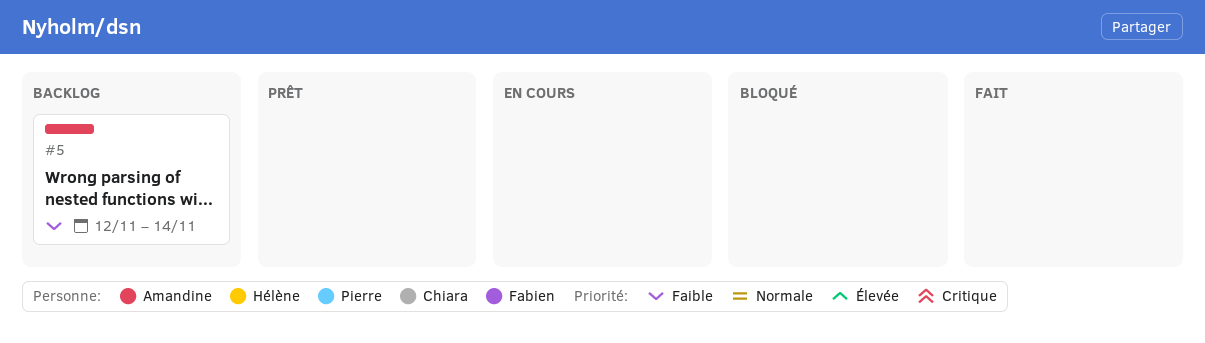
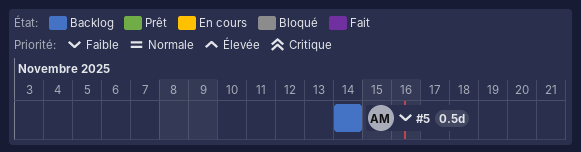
#5, start: Nov 12 -> Nov 14

